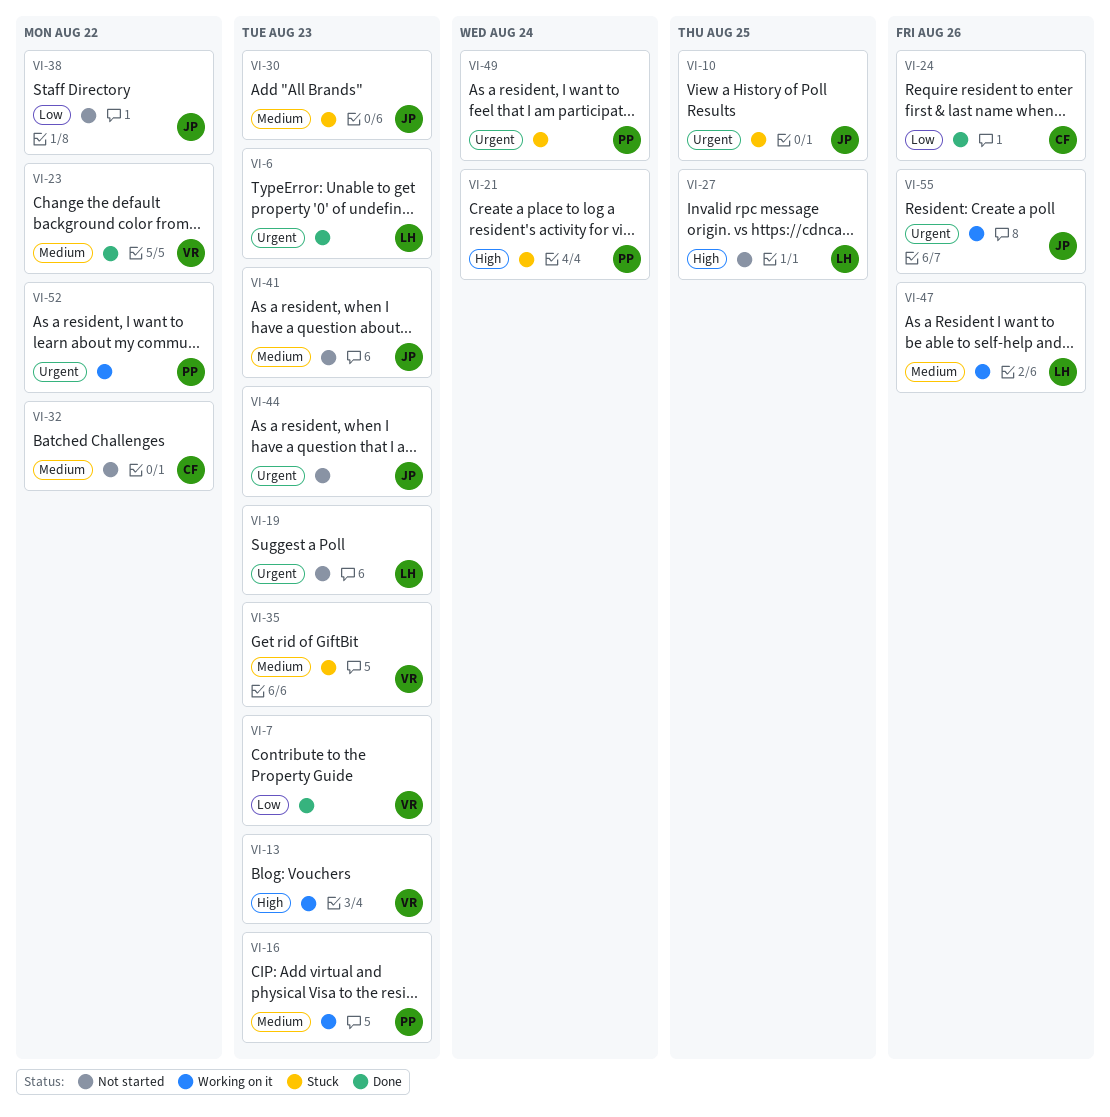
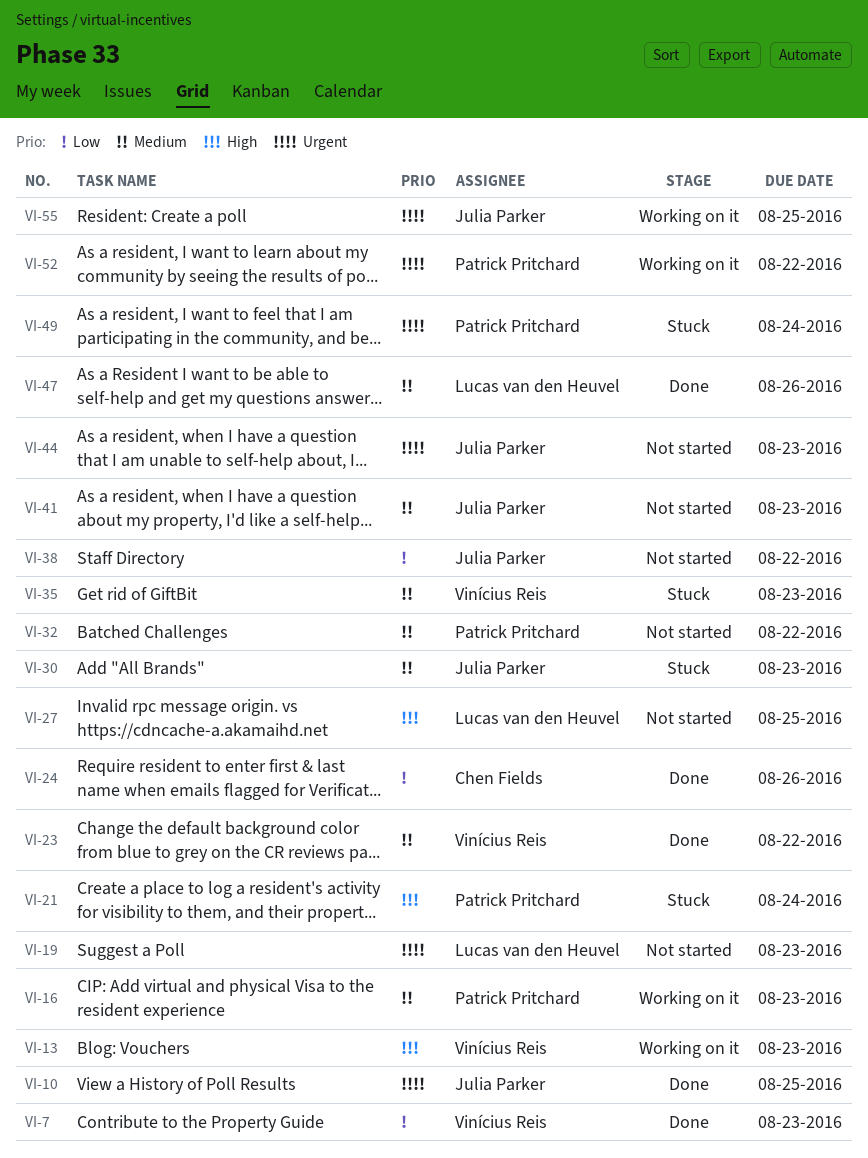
VI-6: present -> none
VI-10, status: Stuck -> Done
VI-32, owner: Chen Fields -> Patrick Pritchard
VI-47, status: Working on it -> Done
VI-55, due: Aug 26 -> Aug 25

